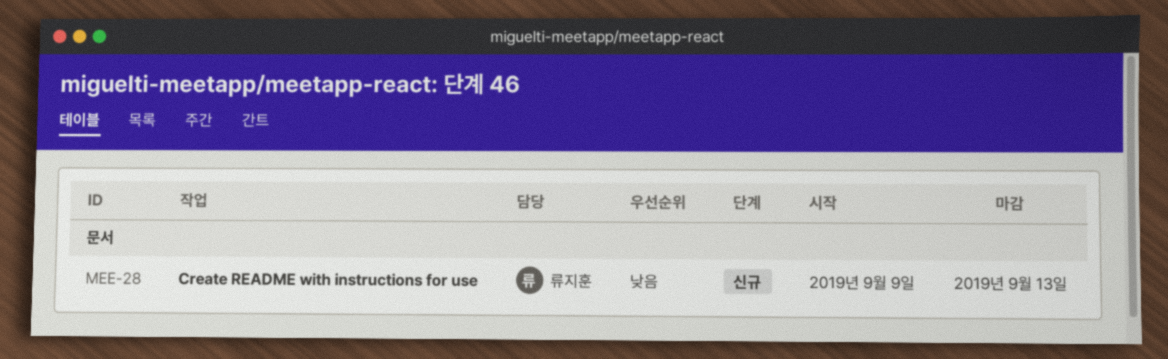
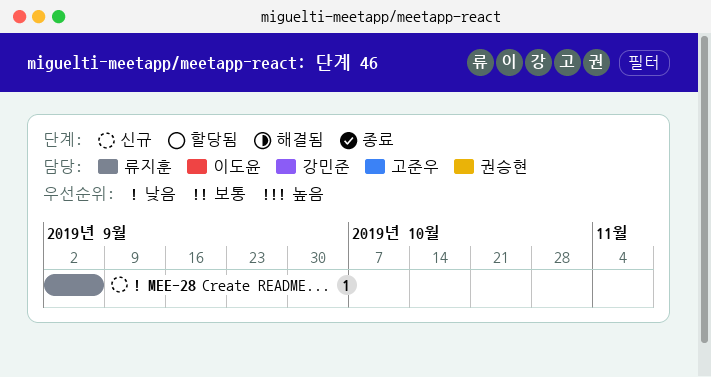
MEE-28, start: Sep 9 -> Sep 2
MEE-28, due: Sep 13 -> Sep 6

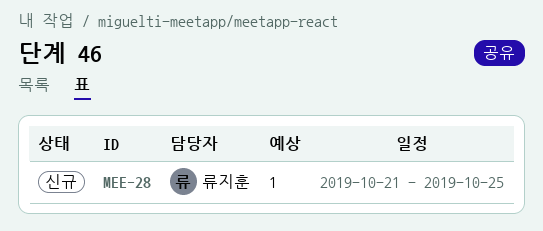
MEE-28, start: Sep 2 -> Oct 21
MEE-28, due: Sep 6 -> Oct 25

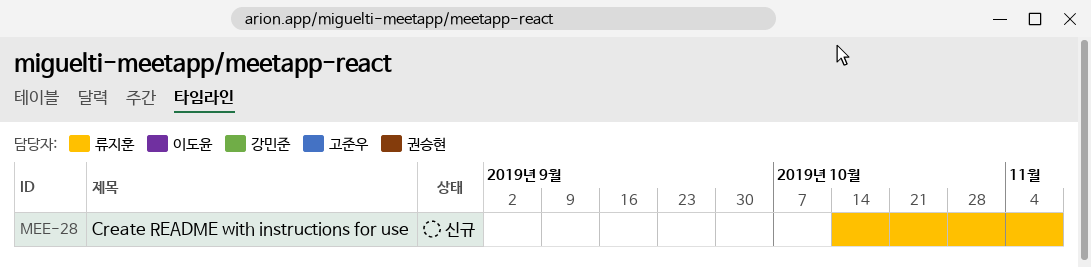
MEE-28, start: Oct 21 -> Oct 14
MEE-28, due: Oct 25 -> Nov 8

